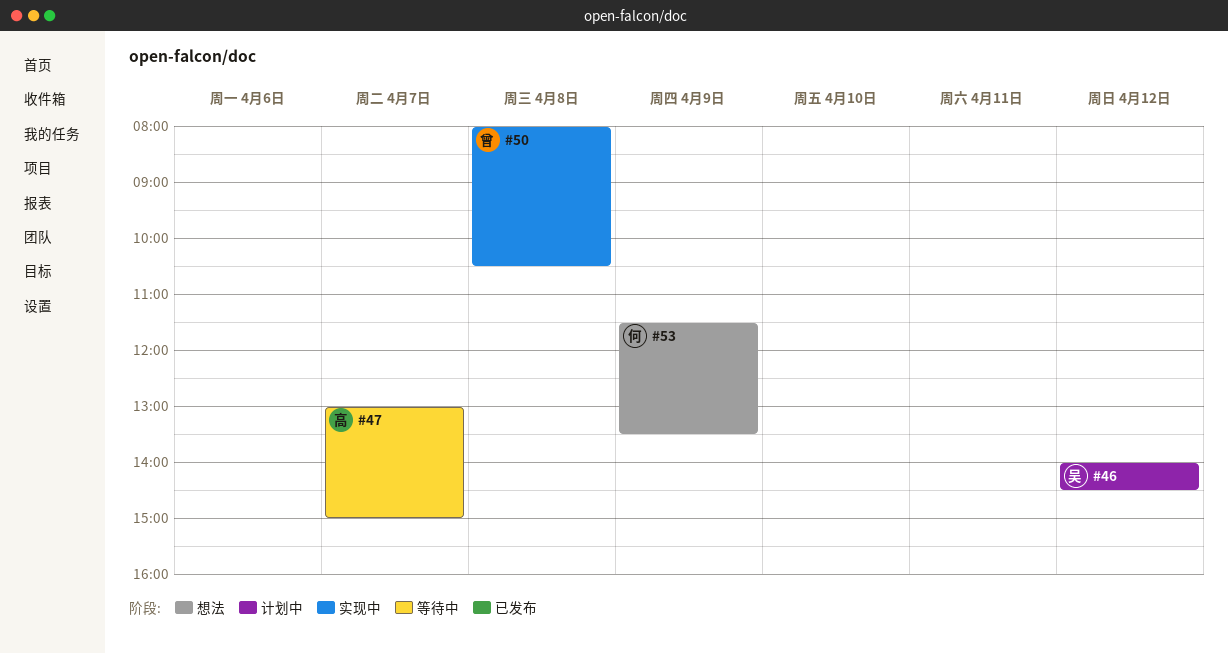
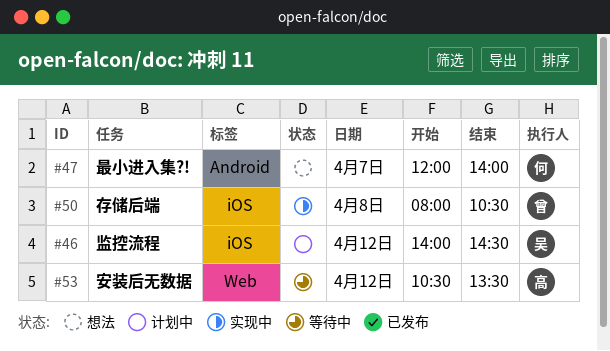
#47, status: 等待中 -> 想法
#47, owner: 高 -> 何
#47, begins: 13:00 -> 12:00
#47, ends: 15:00 -> 14:00
#53, status: 想法 -> 等待中
#53, owner: 何 -> 高
#53, day: Apr 9 -> Apr 12
#53, begins: 11:30 -> 10:30

